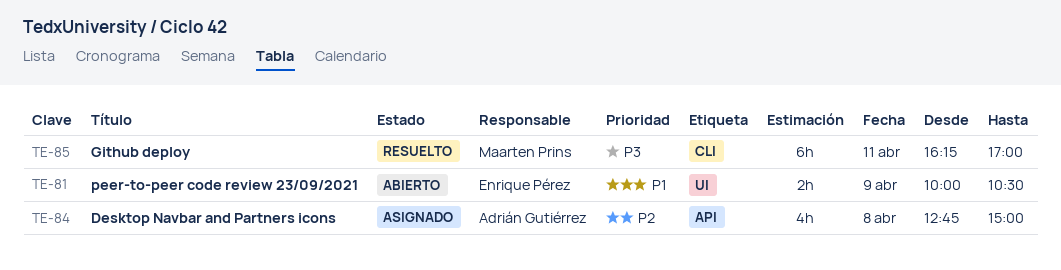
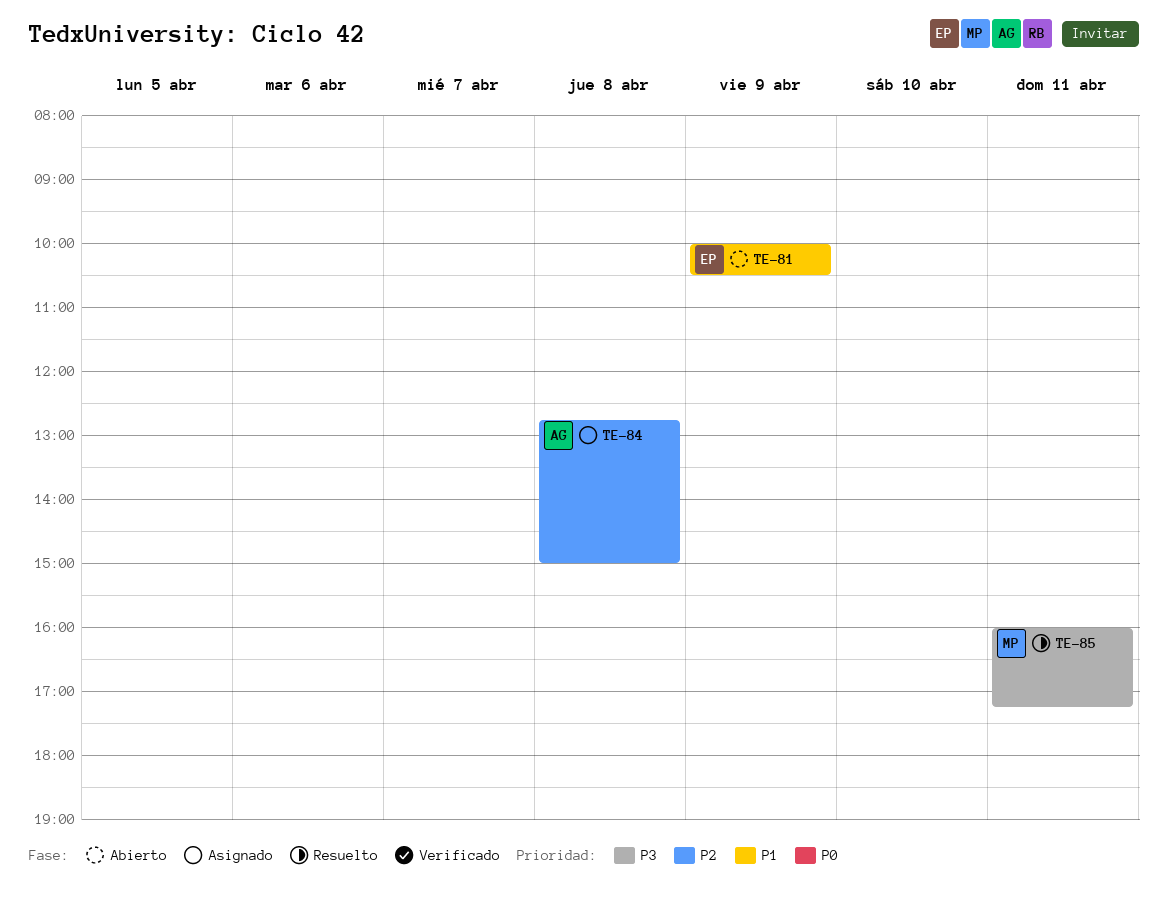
TE-85, begins: 16:15 -> 16:00
TE-85, ends: 17:00 -> 17:15

